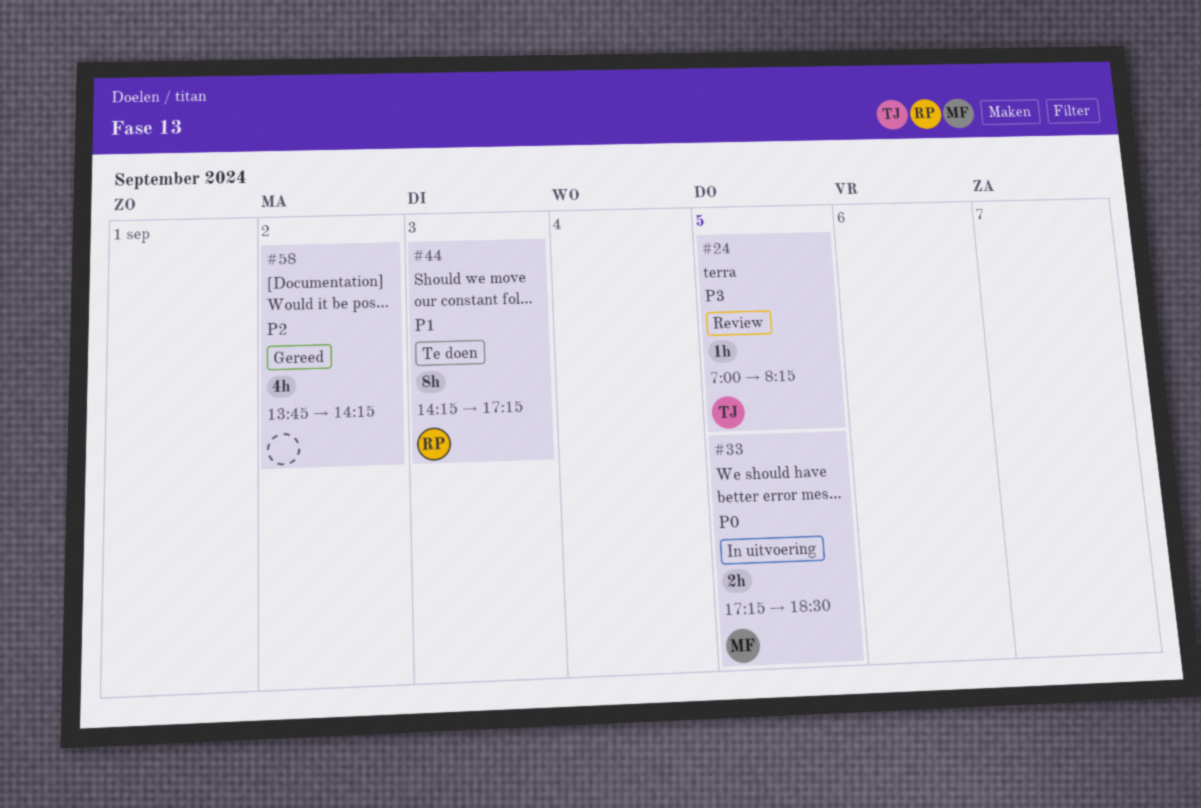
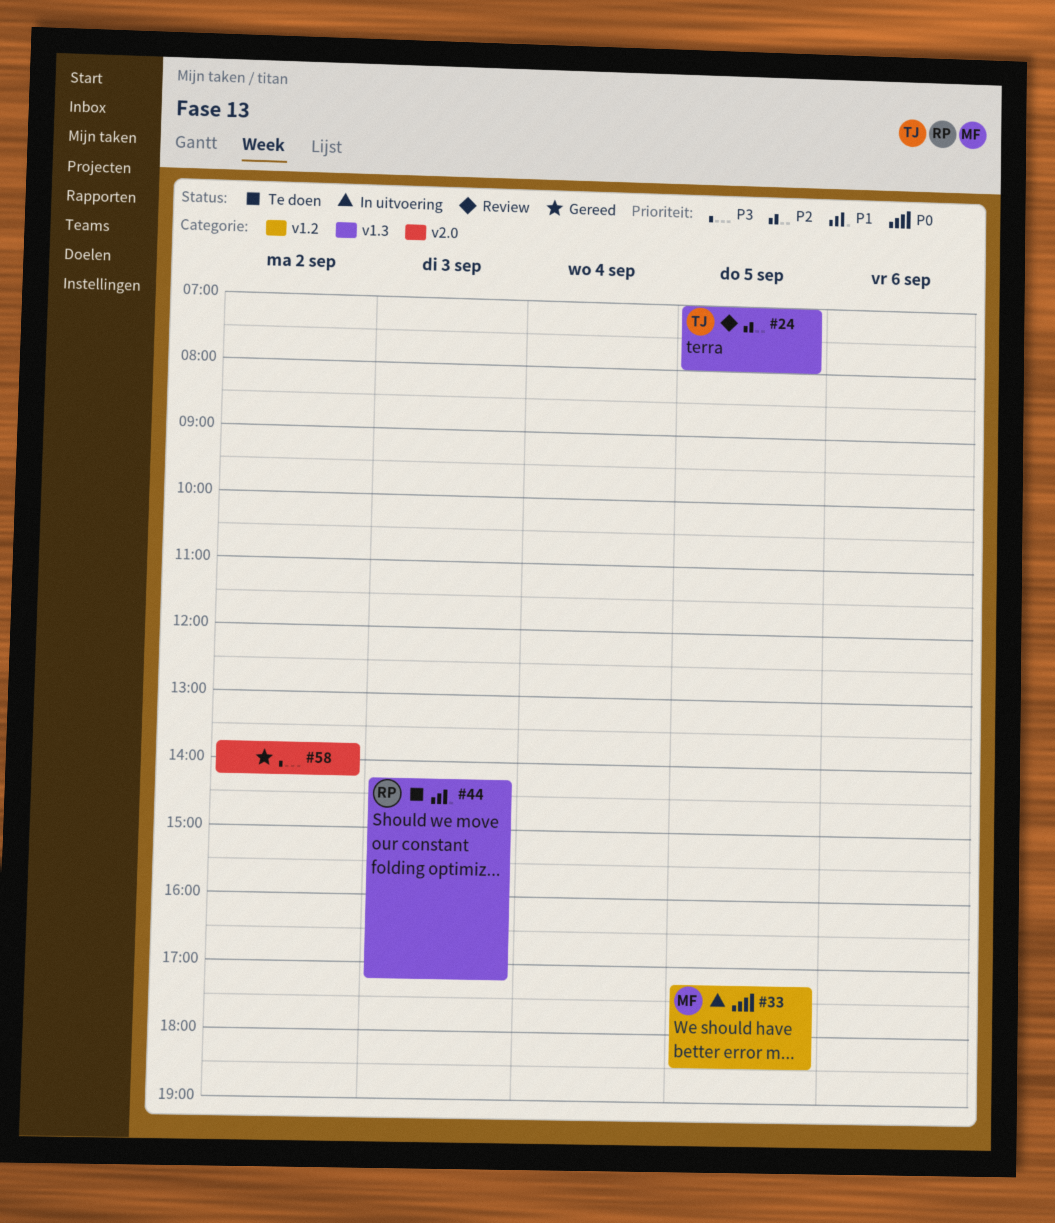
#24, priority: P3 -> P2
#24, ends: 08:15 -> 08:00
#58, priority: P2 -> P3

